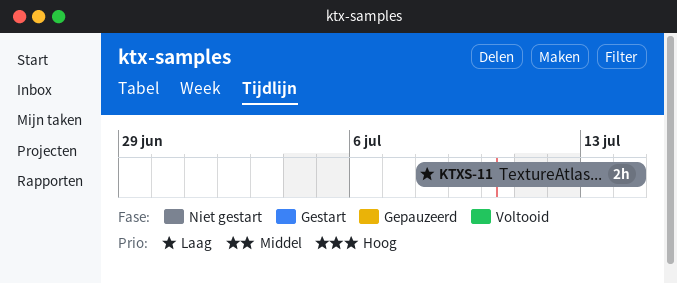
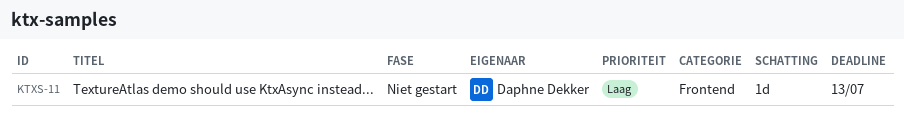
KTXS-11, estimate: 2h -> 1d
KTXS-11, due: Jul 14 -> Jul 13

